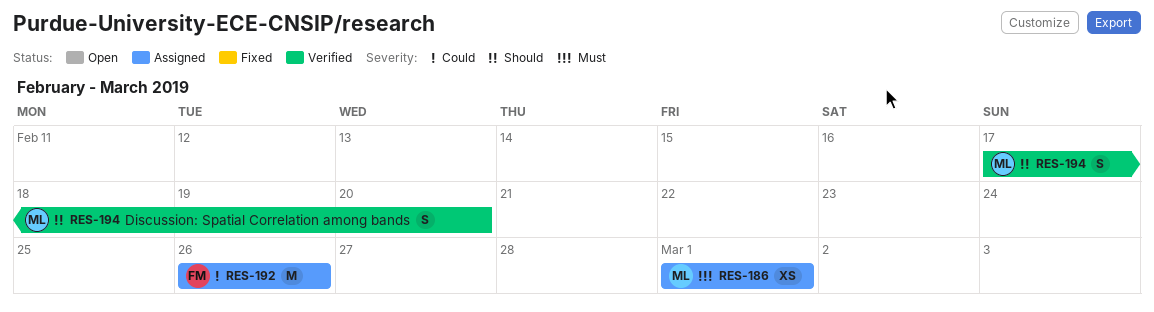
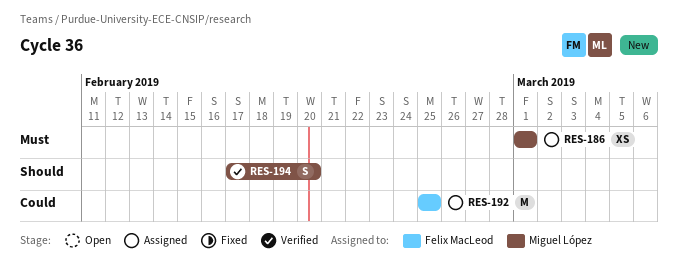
RES-192, start: Feb 26 -> Feb 25
RES-192, due: Feb 26 -> Feb 25

